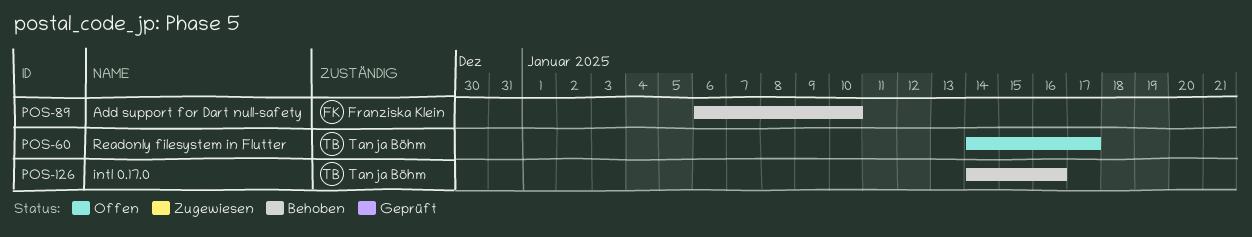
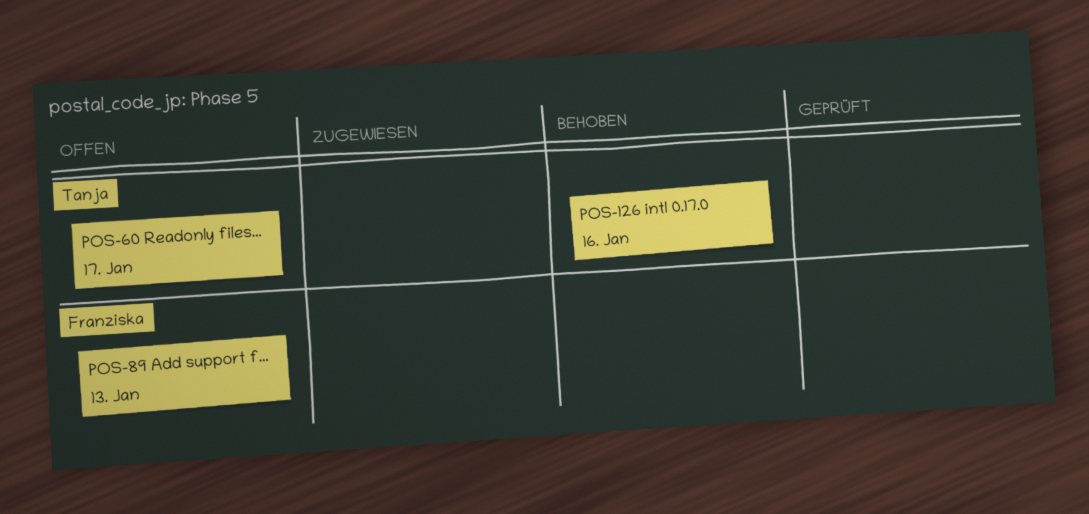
POS-89, status: Behoben -> Offen
POS-89, due: Jan 10 -> Jan 13

